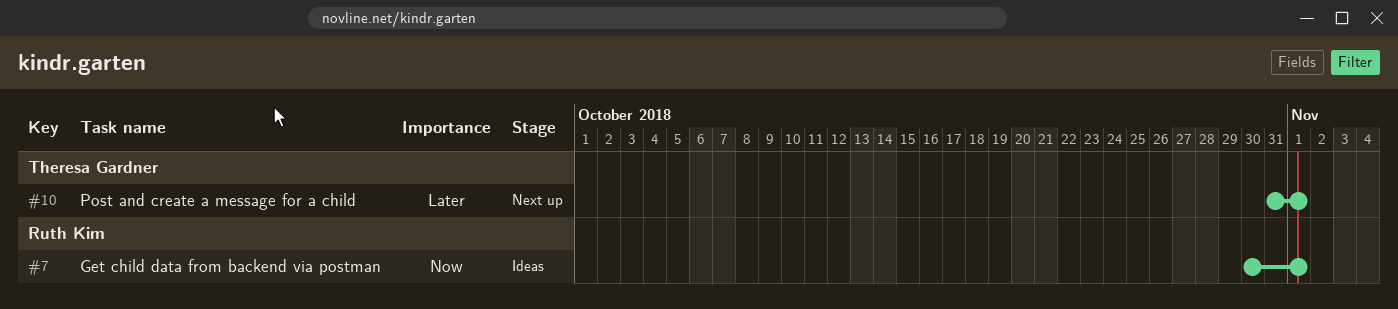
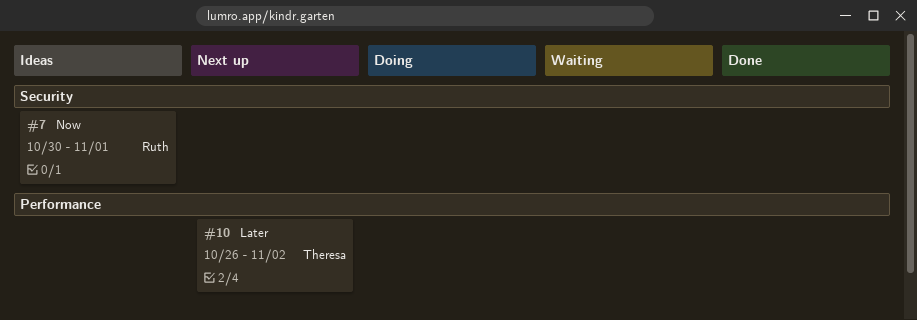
#10, start: Oct 31 -> Oct 26
#10, due: Nov 1 -> Nov 2

